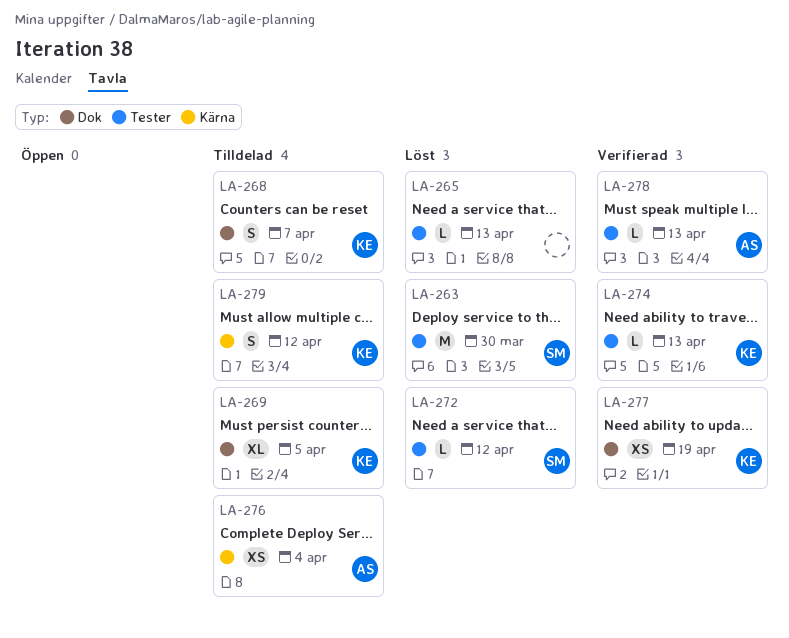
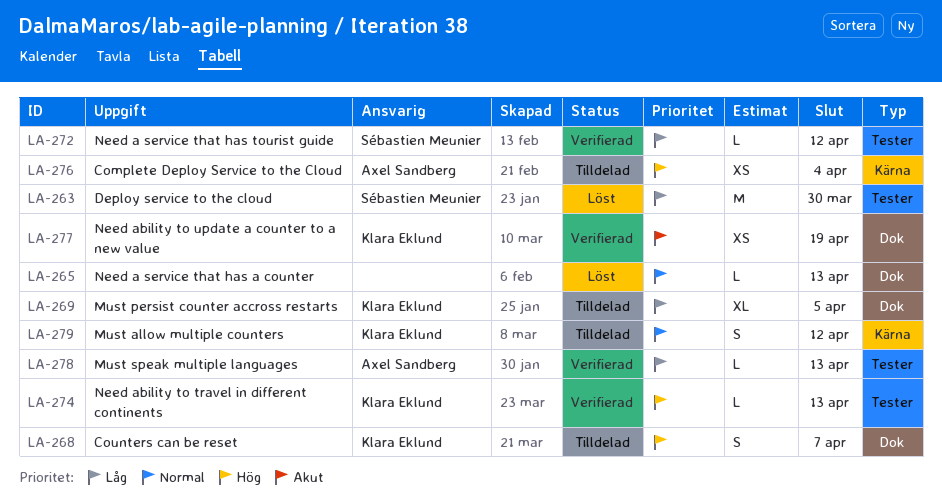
LA-265, label: Tester -> Dok
LA-272, status: Löst -> Verifierad

